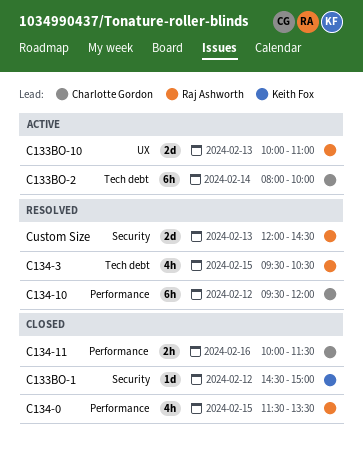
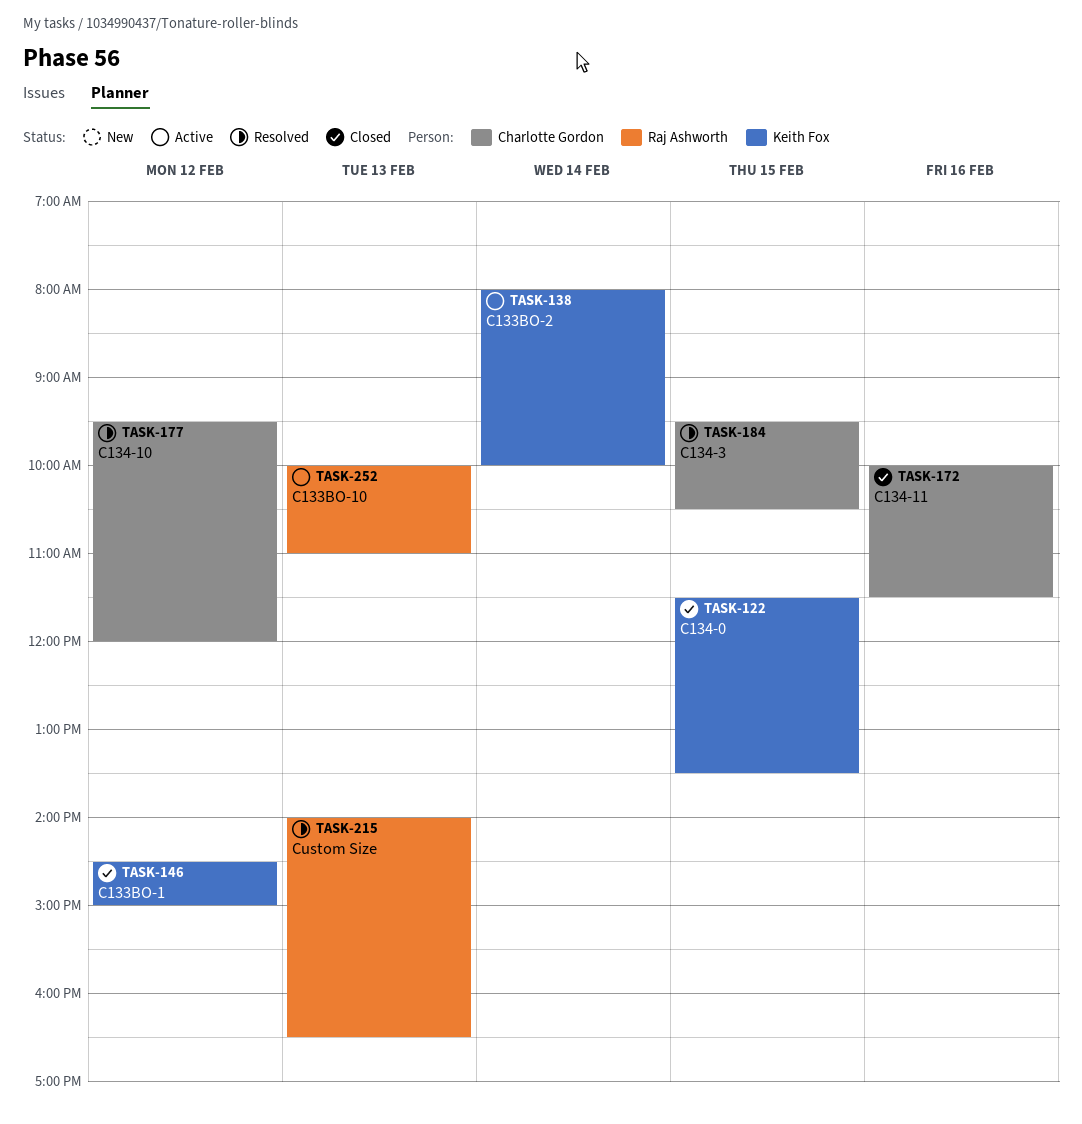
C133BO-2, owner: Charlotte Gordon -> Keith Fox
C134-0, owner: Raj Ashworth -> Keith Fox
C134-3, owner: Raj Ashworth -> Charlotte Gordon
Custom Size, begins: 12:00 -> 14:00
Custom Size, ends: 14:30 -> 16:30

